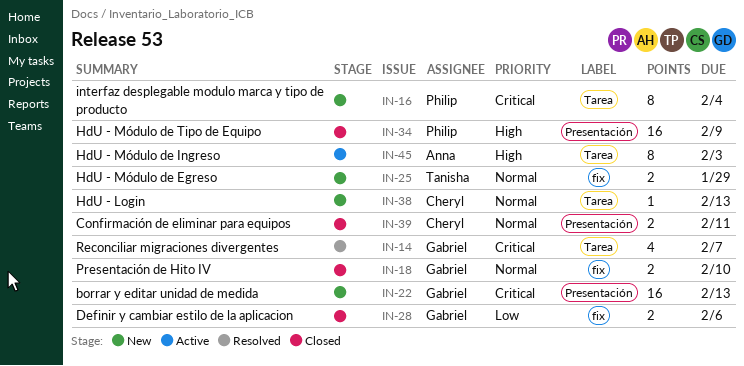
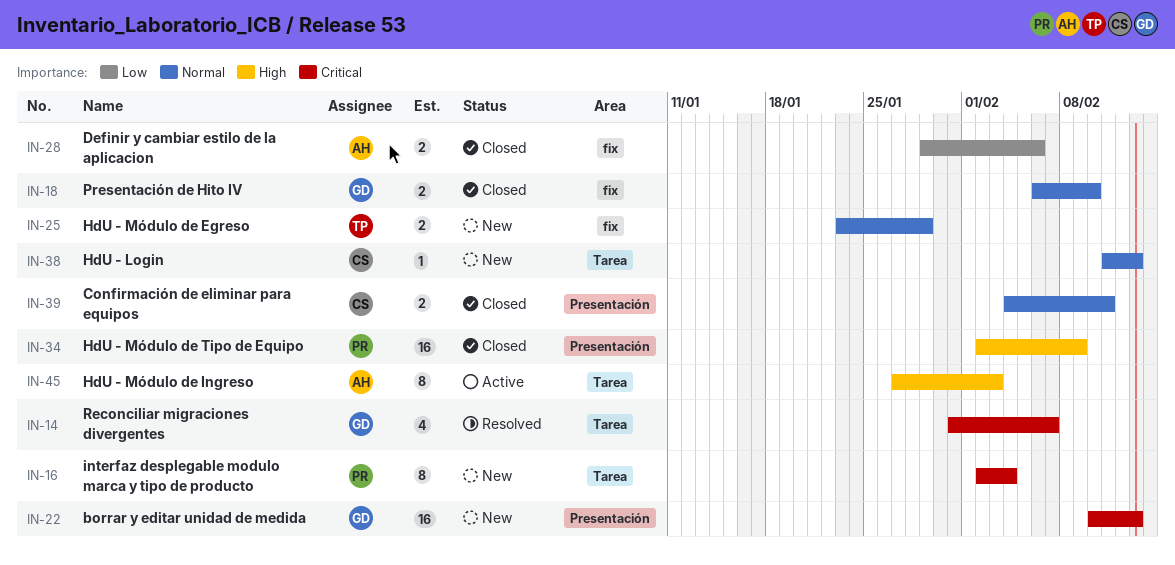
IN-28, owner: Gabriel -> Anna

